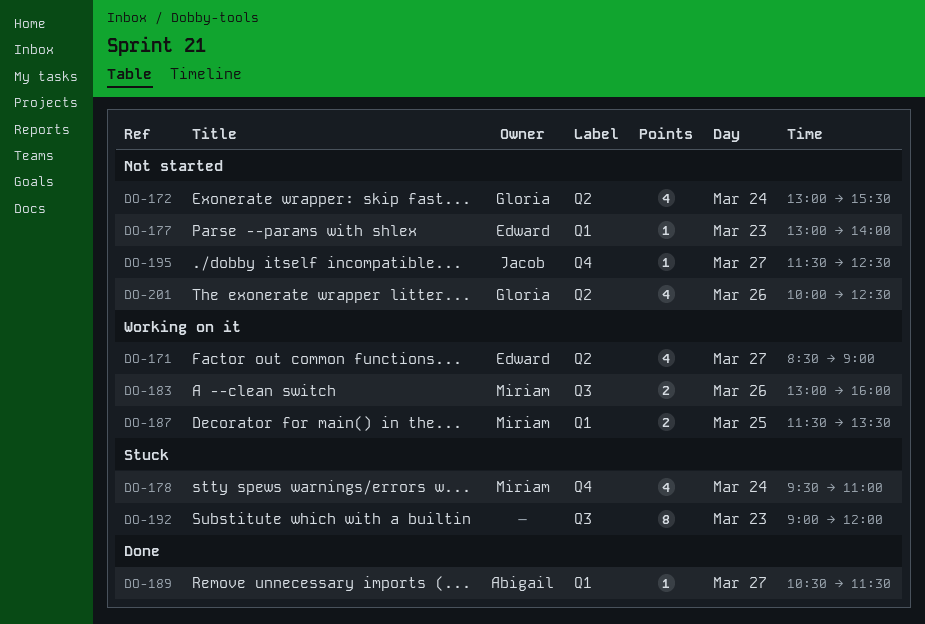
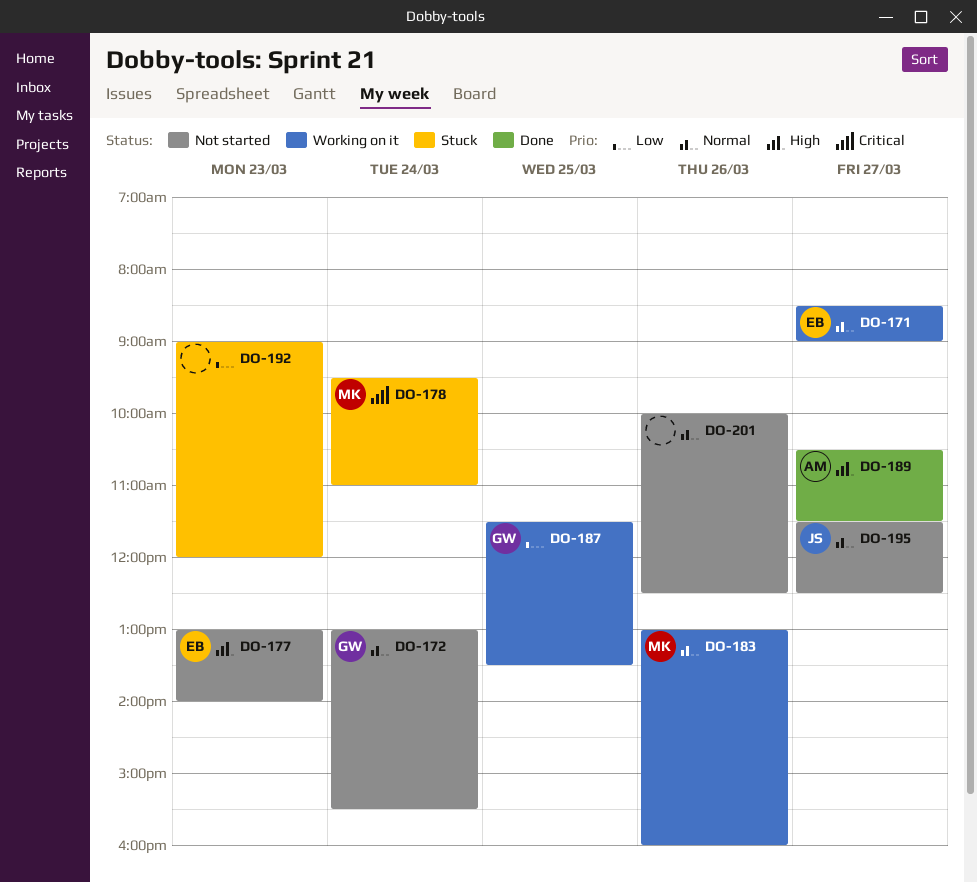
DO-187, owner: Miriam -> Gloria
DO-201, owner: Gloria -> none

